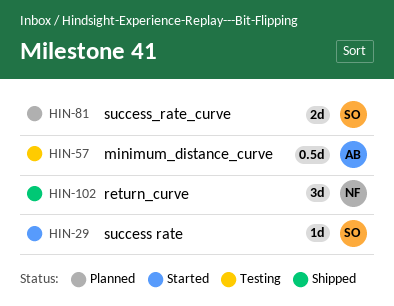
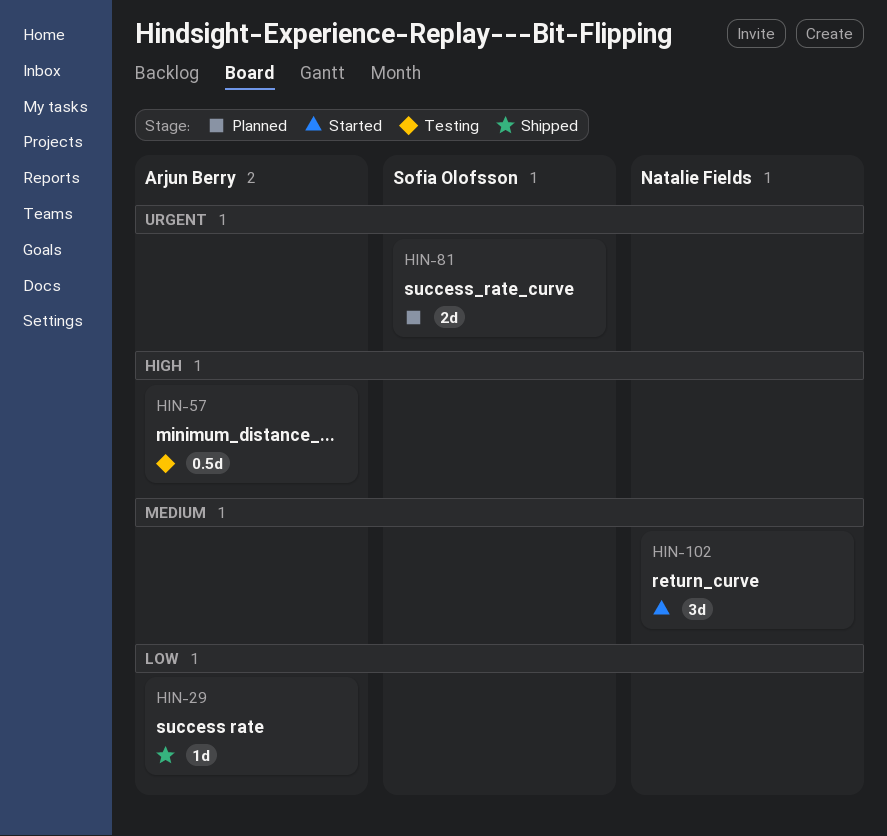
HIN-29, status: Started -> Shipped
HIN-29, owner: Sofia Olofsson -> Arjun Berry
HIN-102, status: Shipped -> Started

